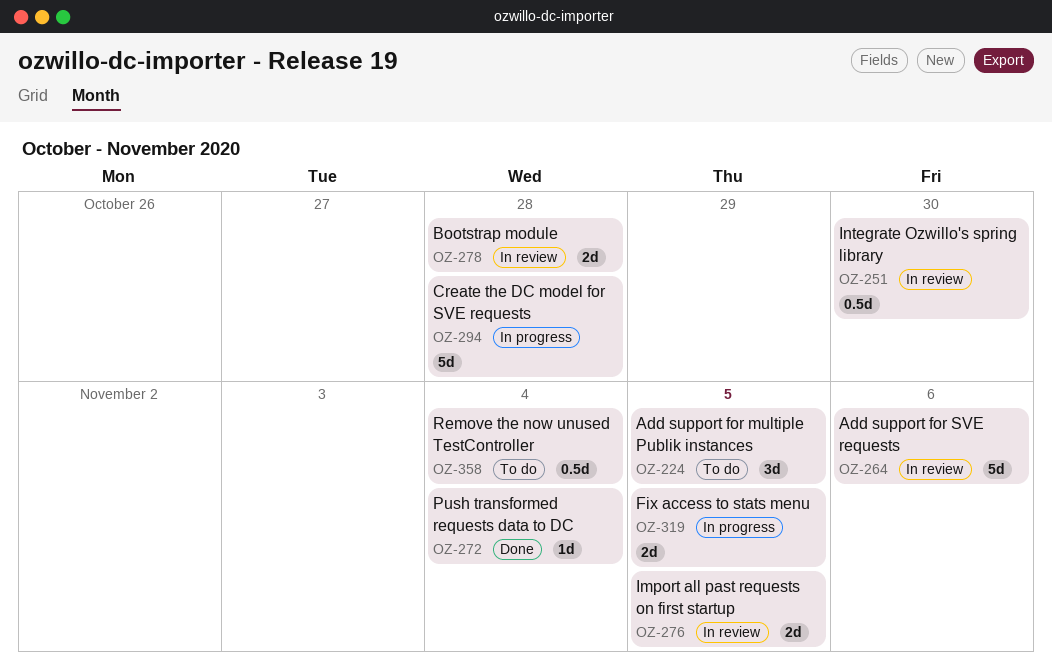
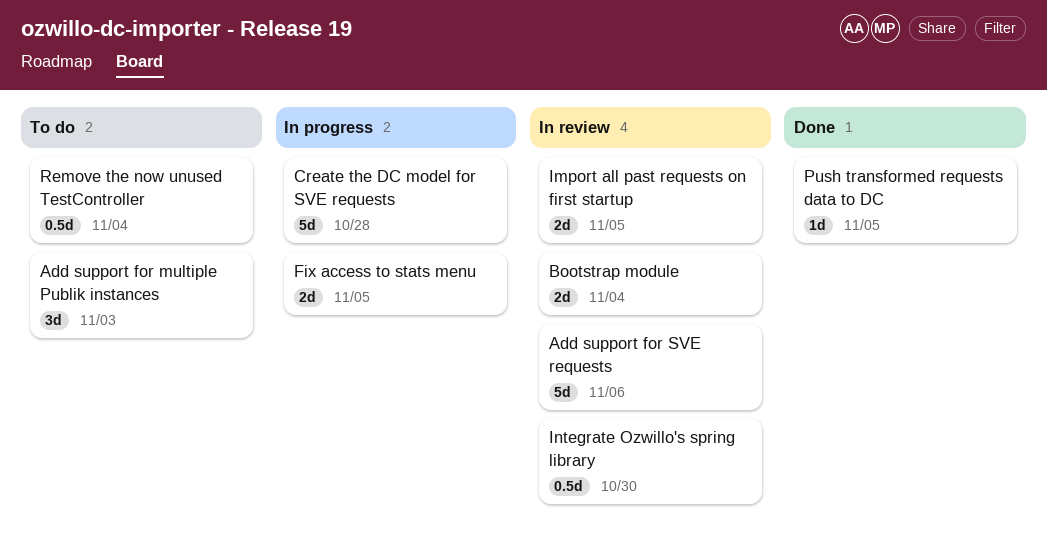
Add support for multiple Publik instances, due: Nov 5 -> Nov 3
Bootstrap module, due: Oct 28 -> Nov 4
Push transformed requests data to DC, due: Nov 4 -> Nov 5

